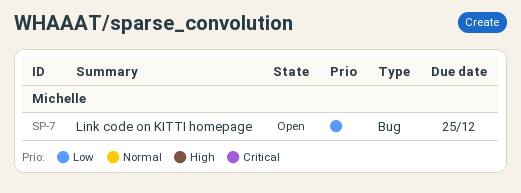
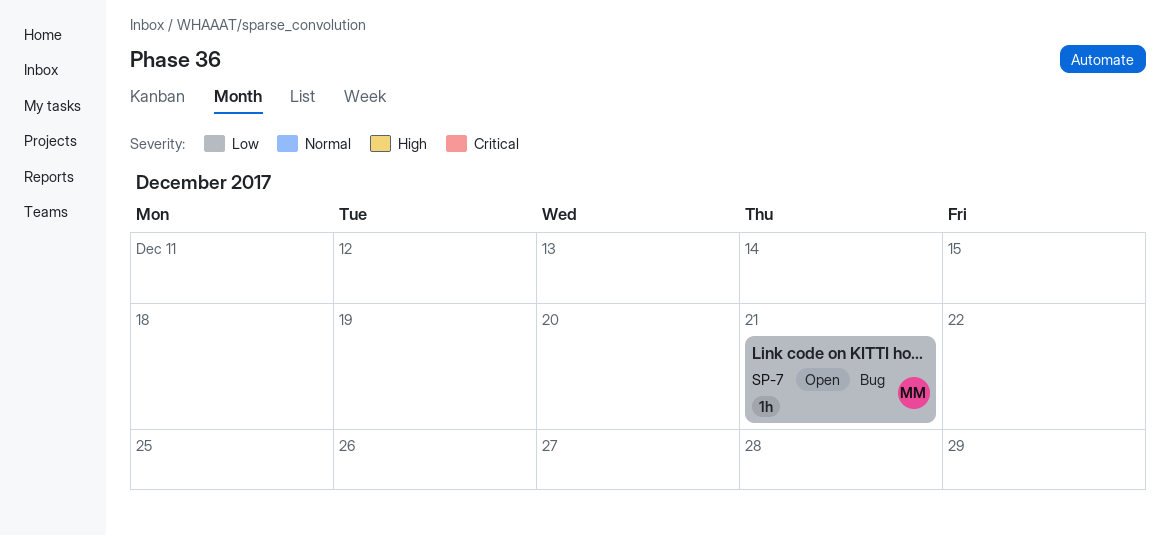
SP-7, due: Dec 25 -> Dec 21

